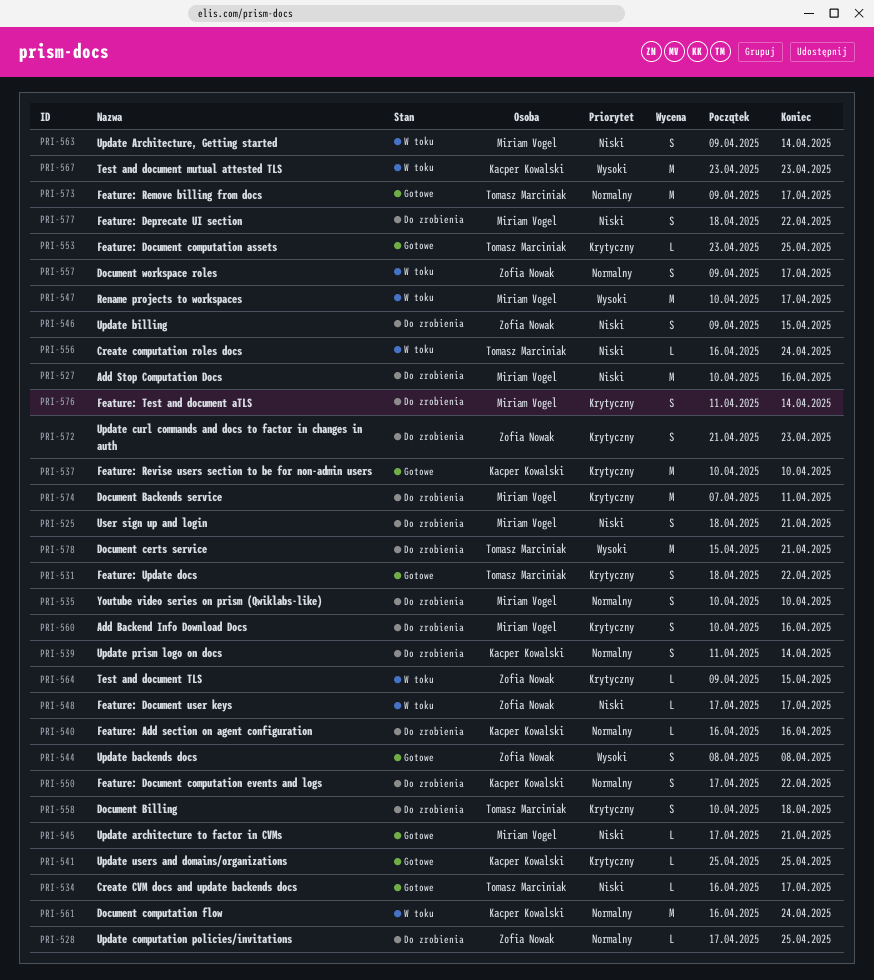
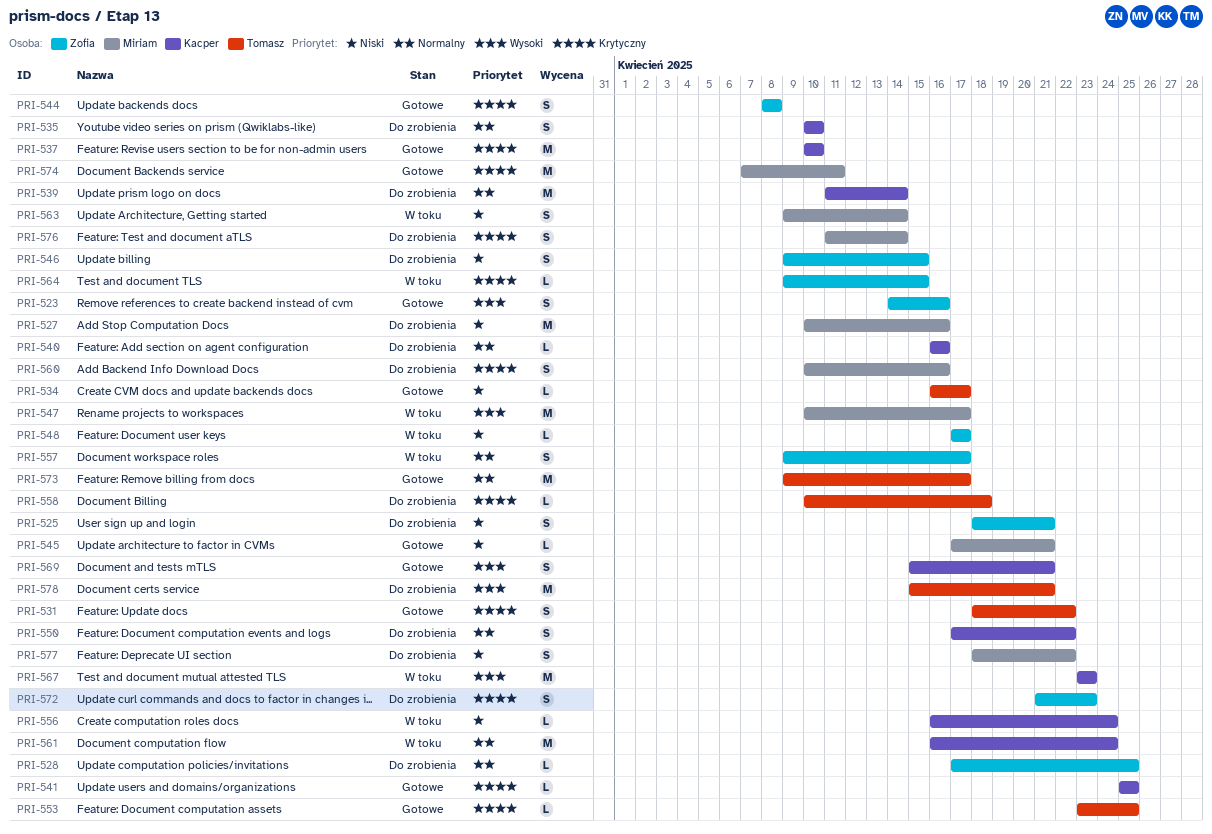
PRI-523: none -> present
PRI-525, owner: Miriam Vogel -> Zofia Nowak
PRI-535, owner: Miriam Vogel -> Kacper Kowalski
PRI-539, estimate: S -> M
PRI-544, priority: Wysoki -> Krytyczny
PRI-556, owner: Tomasz Marciniak -> Kacper Kowalski
PRI-558, estimate: S -> L
PRI-569: none -> present
PRI-574, status: Do zrobienia -> Gotowe

